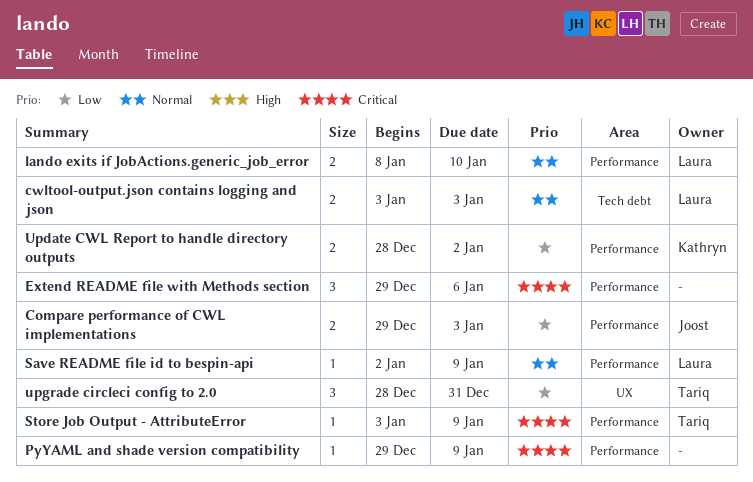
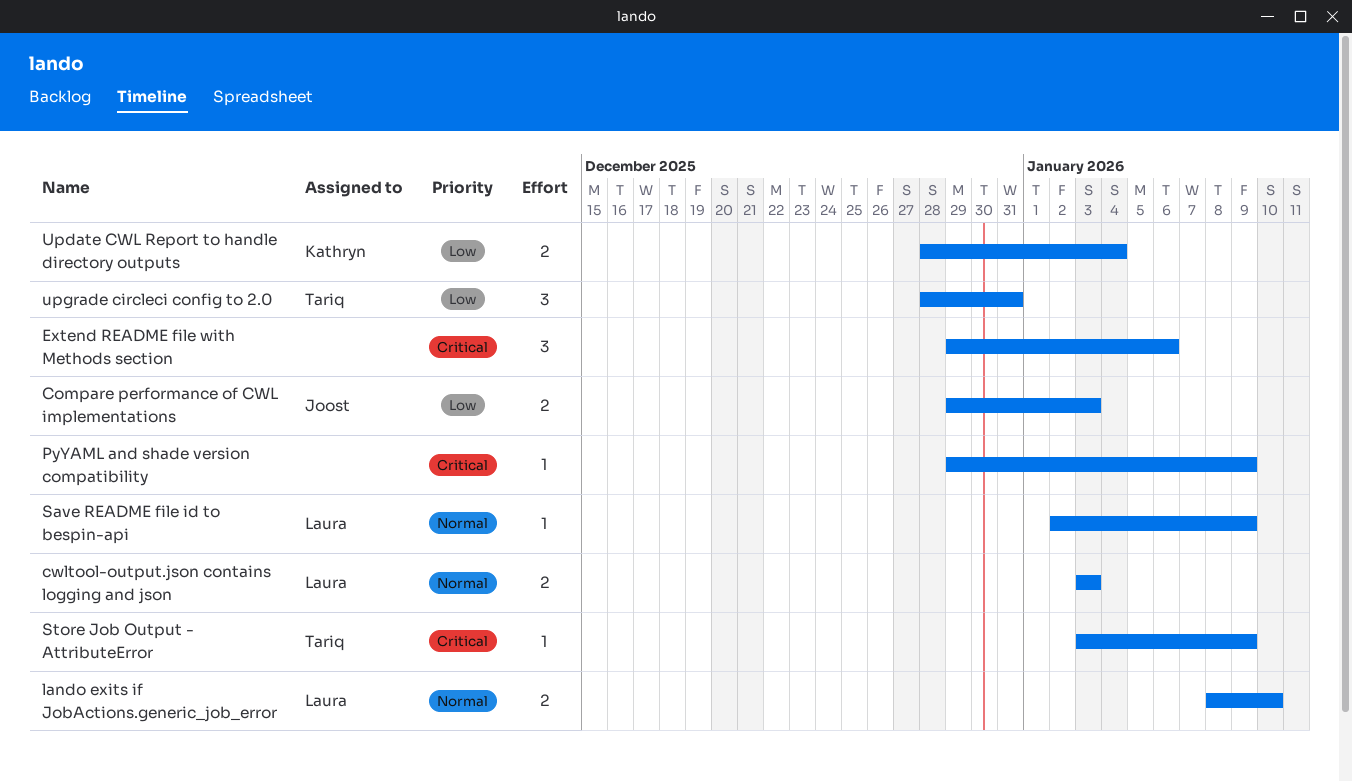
Update CWL Report to handle directory outputs, due: Jan 2 -> Jan 4

